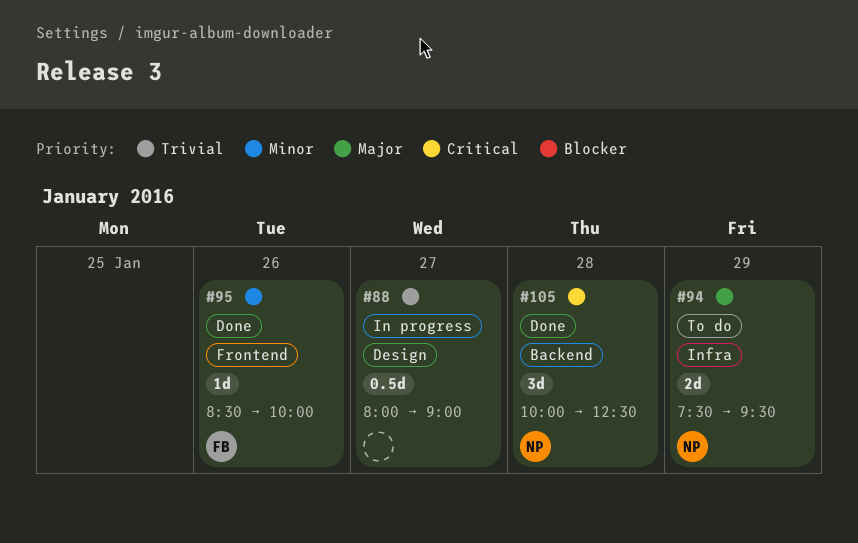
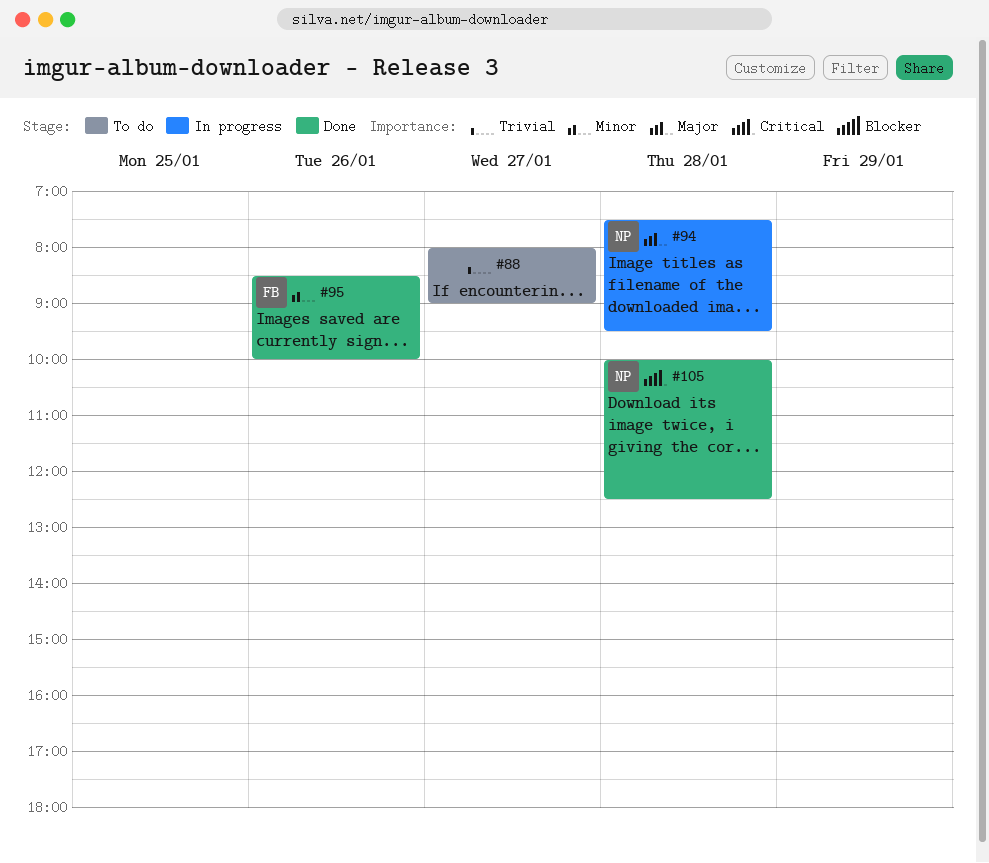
#88, status: In progress -> To do
#94, status: To do -> In progress
#94, day: Jan 29 -> Jan 28

